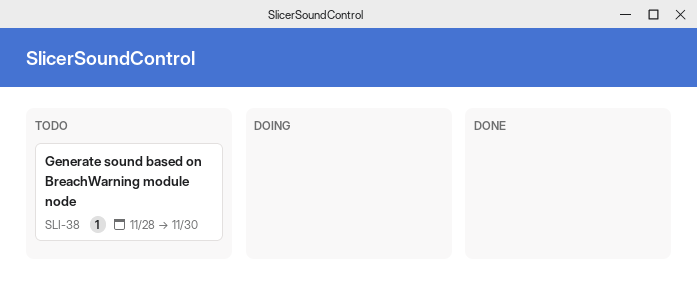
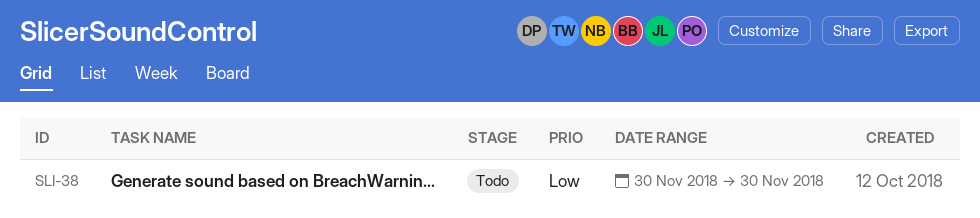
SLI-38, start: Nov 28 -> Nov 30

